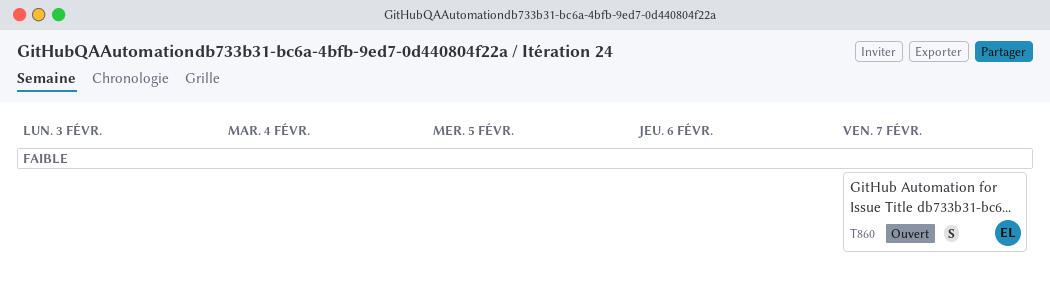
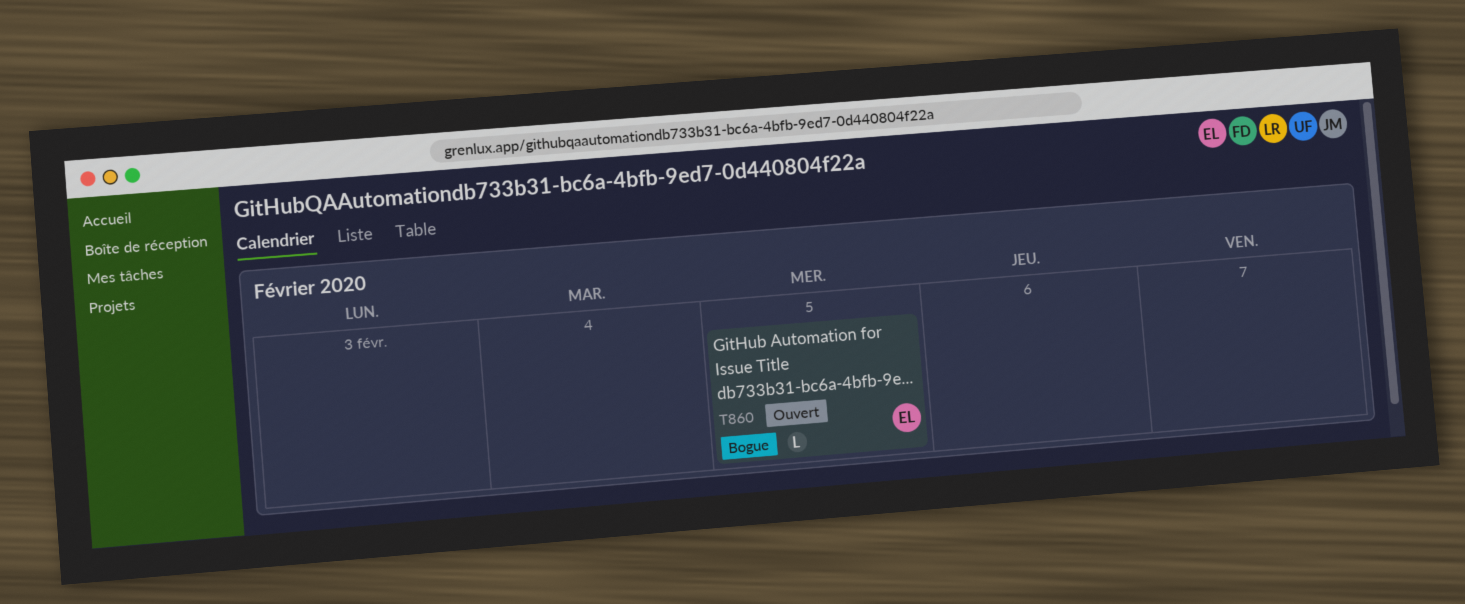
T860, estimate: S -> L
T860, due: Feb 7 -> Feb 5

